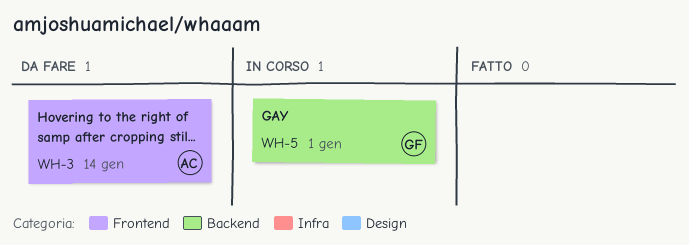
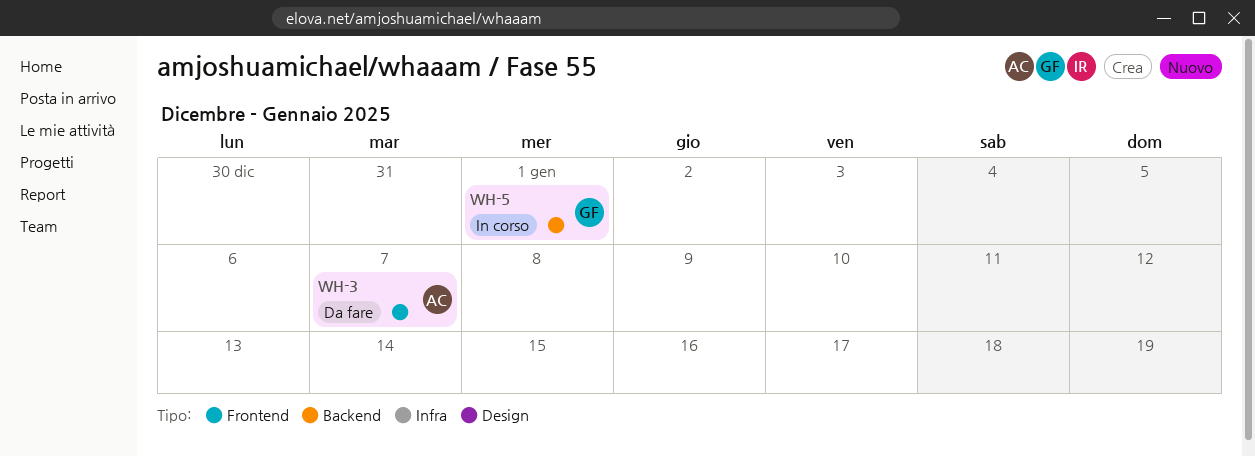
WH-3, due: Jan 14 -> Jan 7

